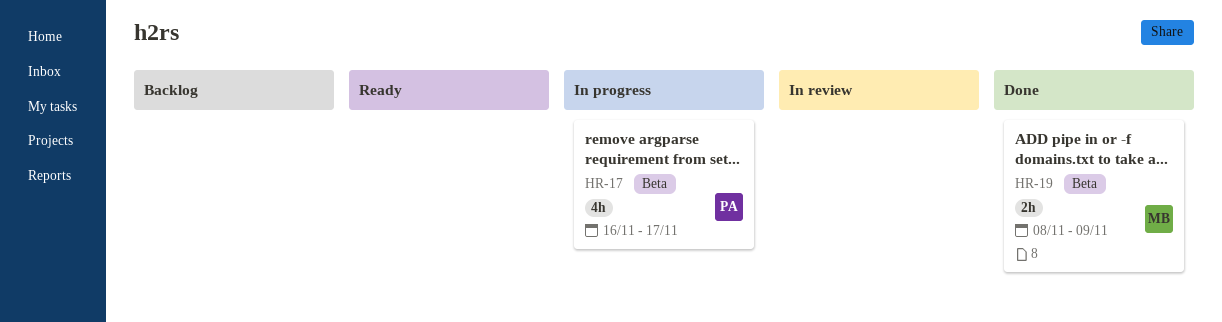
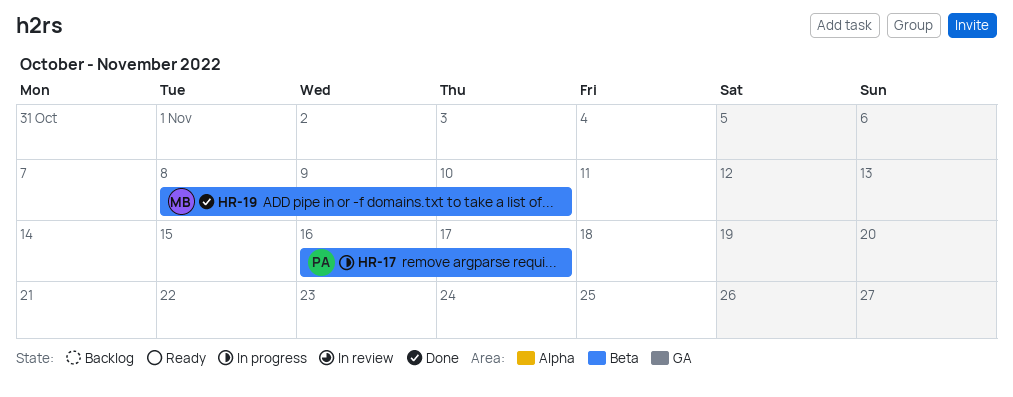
HR-19, due: Nov 9 -> Nov 10

